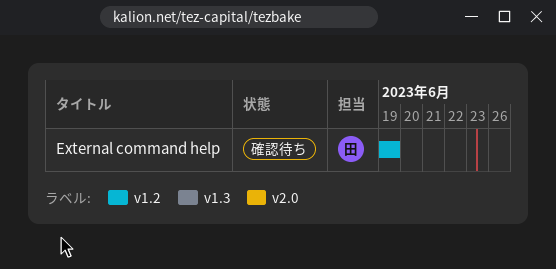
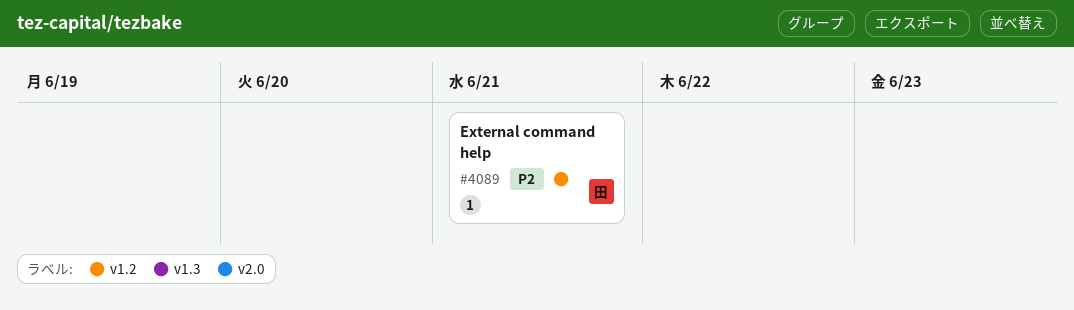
External command help, due: Jun 19 -> Jun 21

